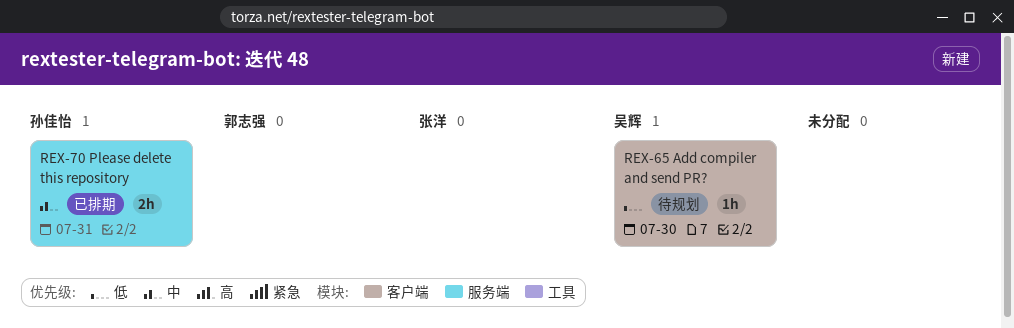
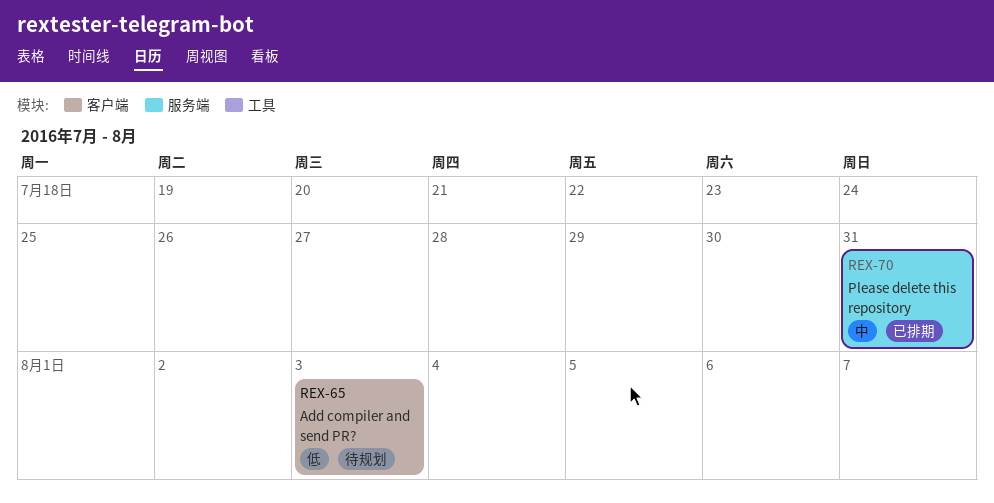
REX-65, due: Jul 30 -> Aug 3

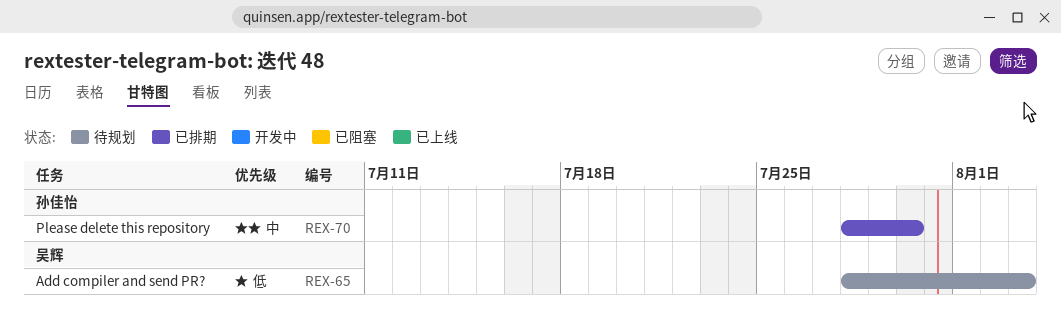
REX-70, due: Jul 31 -> Jul 30

